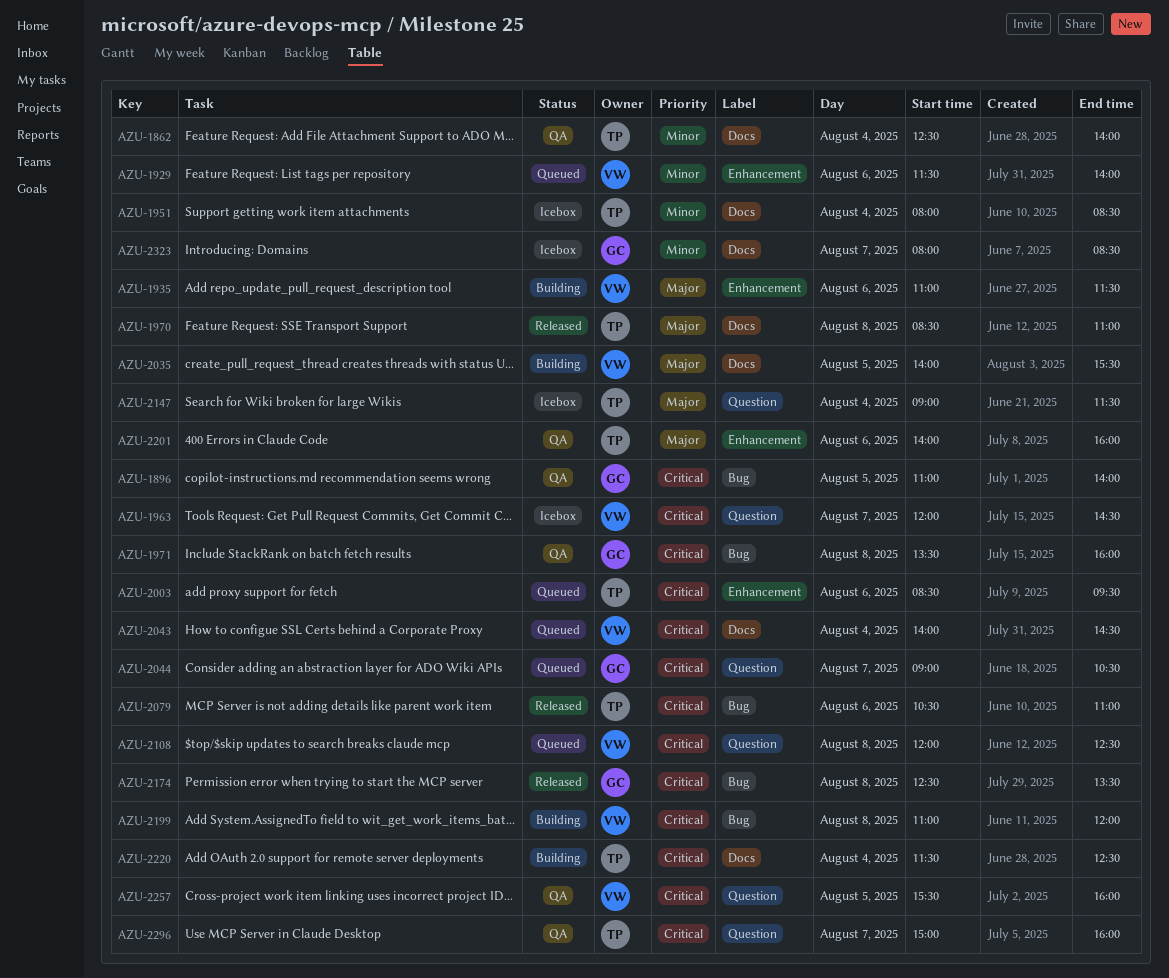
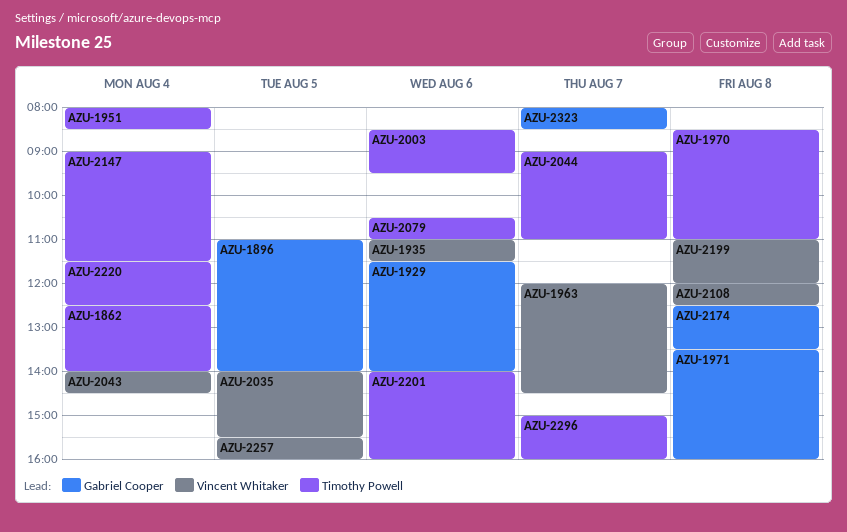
AZU-1929, owner: Vincent Whitaker -> Gabriel Cooper
AZU-2044, owner: Gabriel Cooper -> Timothy Powell
AZU-2044, ends: 10:30 -> 11:00

